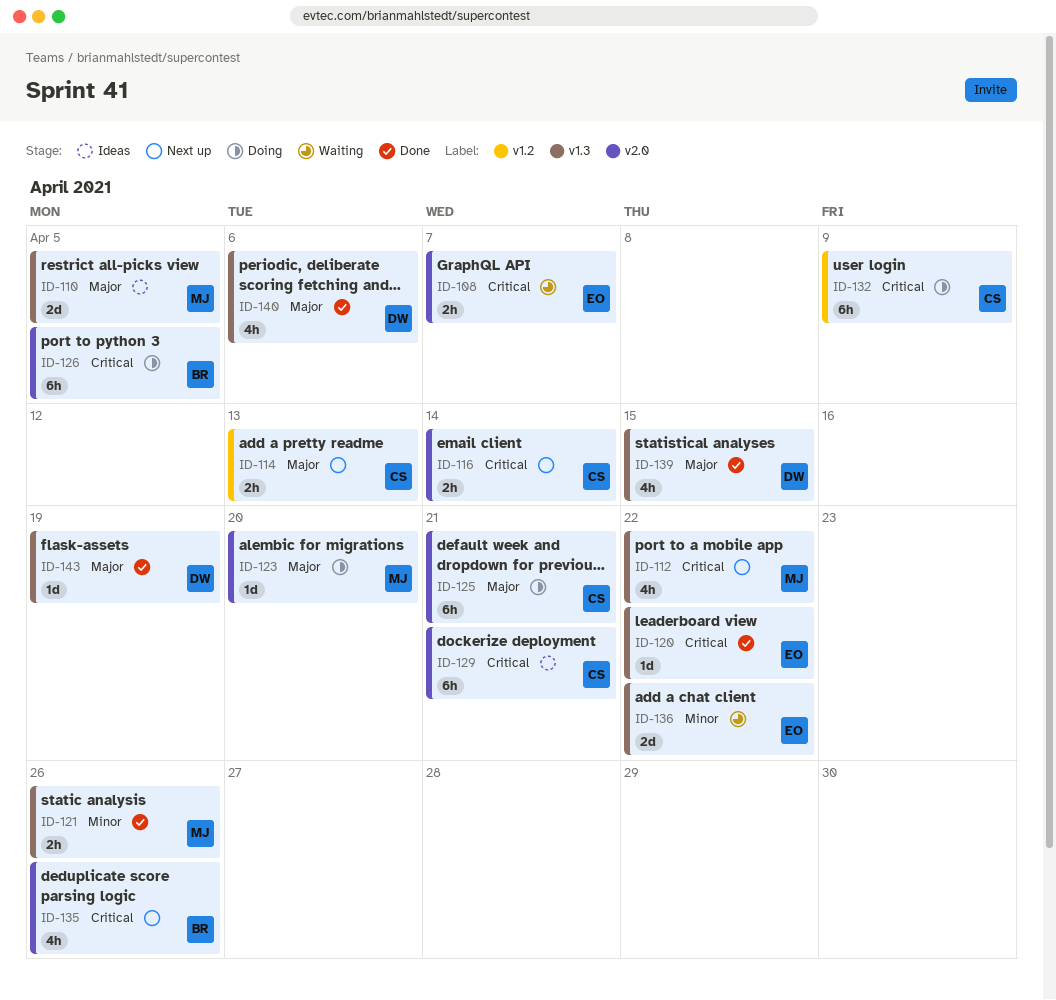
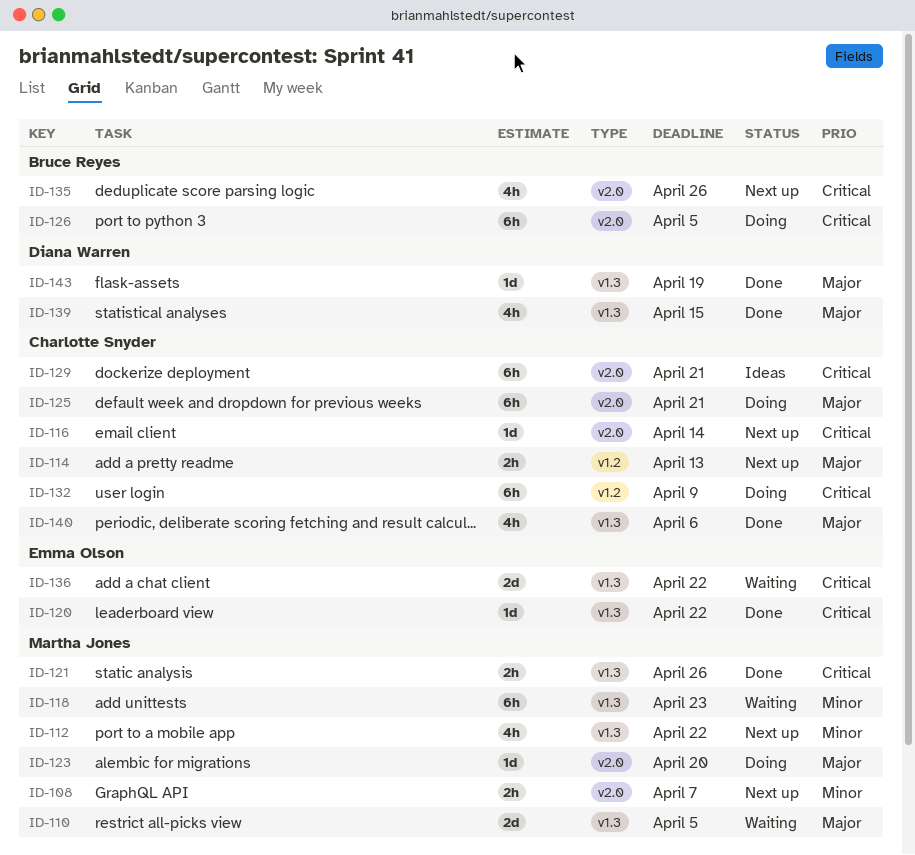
ID-108, status: Waiting -> Next up
ID-108, owner: Emma Olson -> Martha Jones
ID-108, priority: Critical -> Minor
ID-110, status: Ideas -> Waiting
ID-112, priority: Critical -> Minor
ID-116, estimate: 2h -> 1d
ID-118: none -> present
ID-121, priority: Minor -> Critical
ID-136, priority: Minor -> Critical
ID-140, owner: Diana Warren -> Charlotte Snyder

